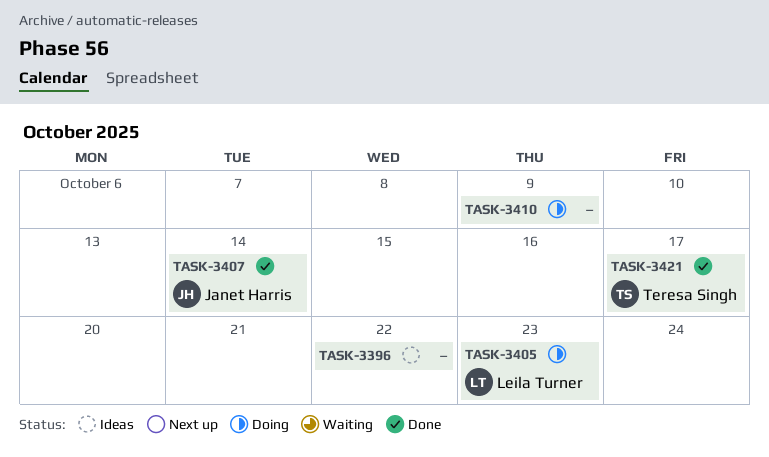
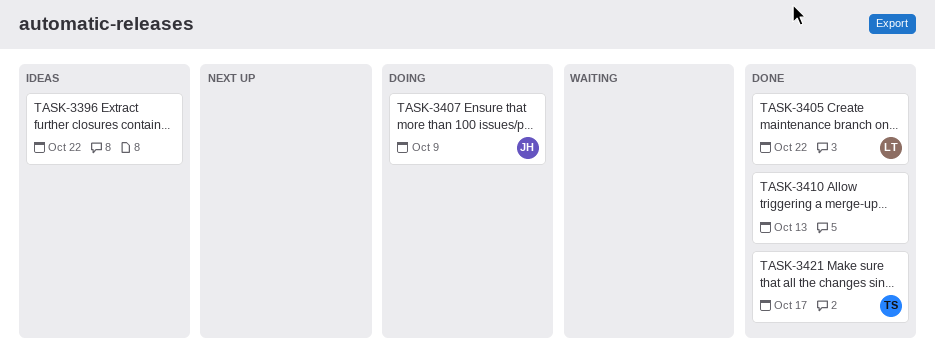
TASK-3405, status: Doing -> Done
TASK-3405, due: Oct 23 -> Oct 22
TASK-3407, status: Done -> Doing
TASK-3407, due: Oct 14 -> Oct 9
TASK-3410, status: Doing -> Done
TASK-3410, due: Oct 9 -> Oct 13

